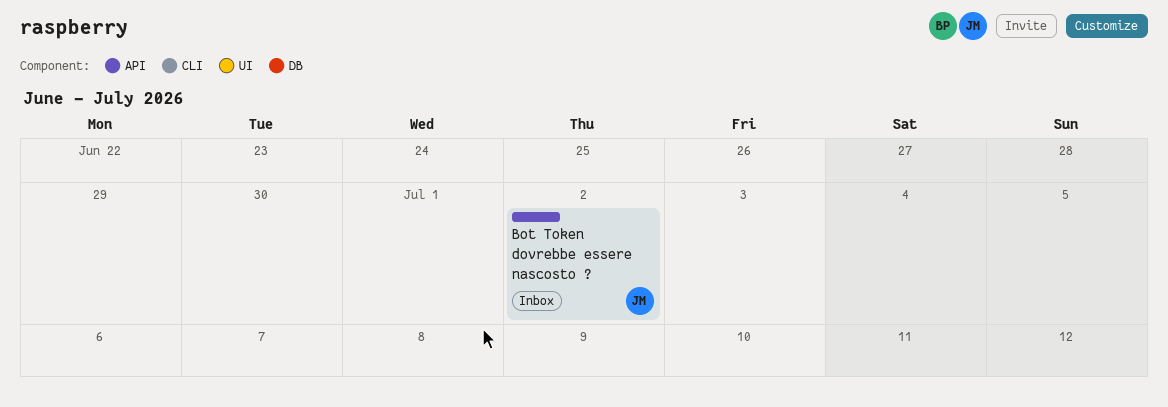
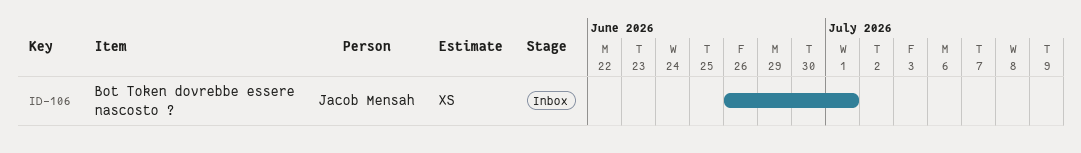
Bot Token dovrebbe essere nascosto ?, due: Jul 2 -> Jul 1

